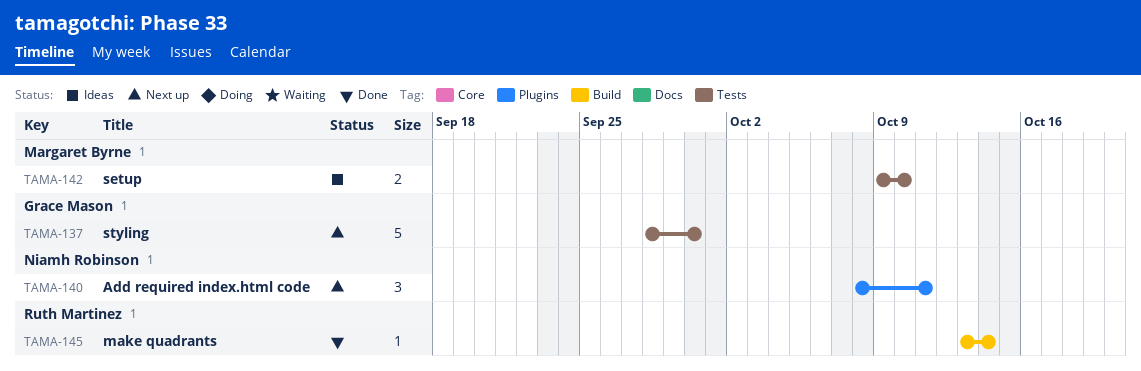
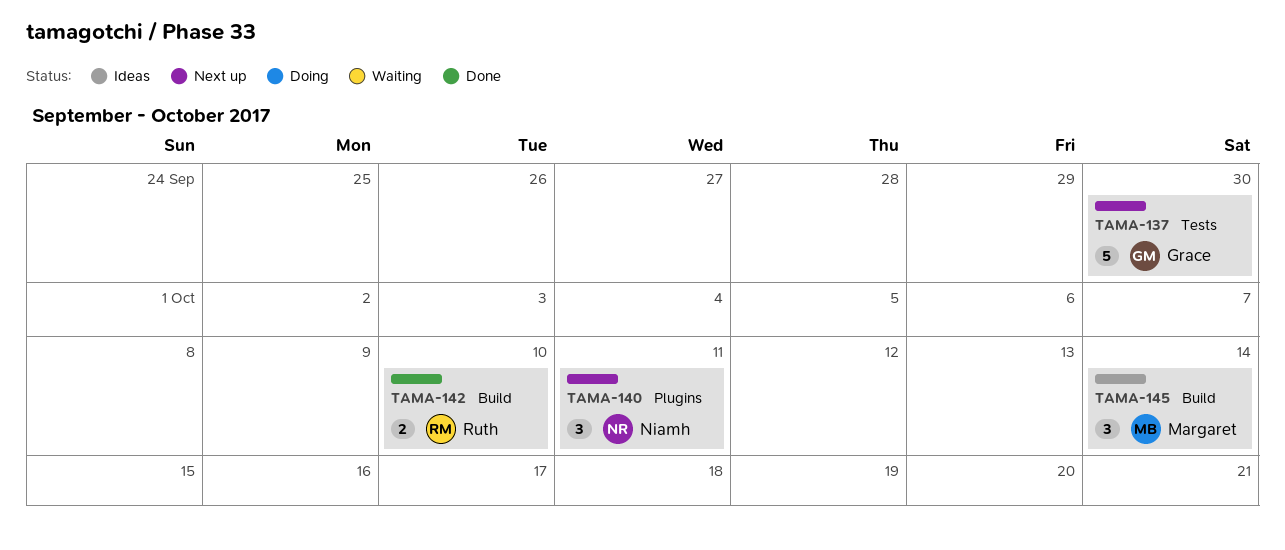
TAMA-142, status: Ideas -> Done
TAMA-142, owner: Margaret Byrne -> Ruth Martinez
TAMA-142, label: Tests -> Build
TAMA-145, status: Done -> Ideas
TAMA-145, owner: Ruth Martinez -> Margaret Byrne
TAMA-145, estimate: 1 -> 3

